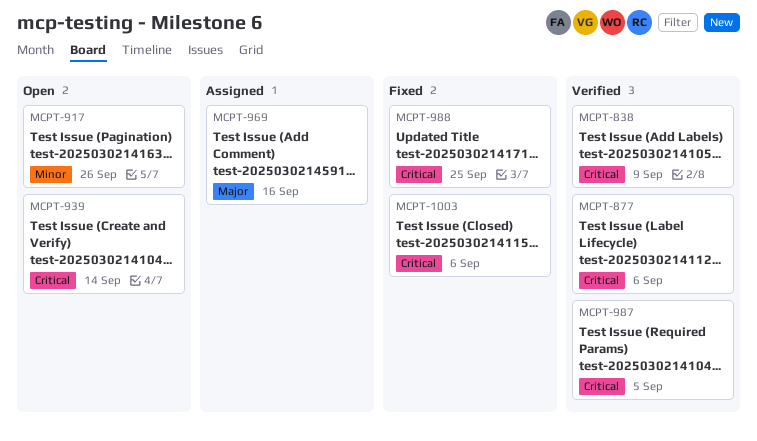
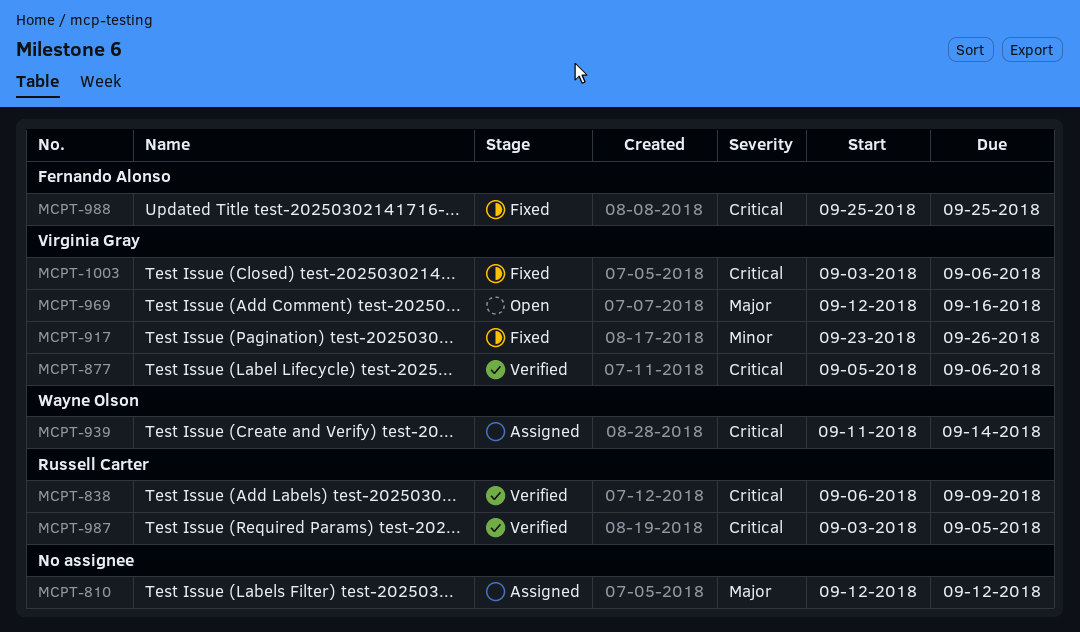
MCPT-810: none -> present
MCPT-917, status: Open -> Fixed
MCPT-939, status: Open -> Assigned
MCPT-969, status: Assigned -> Open

